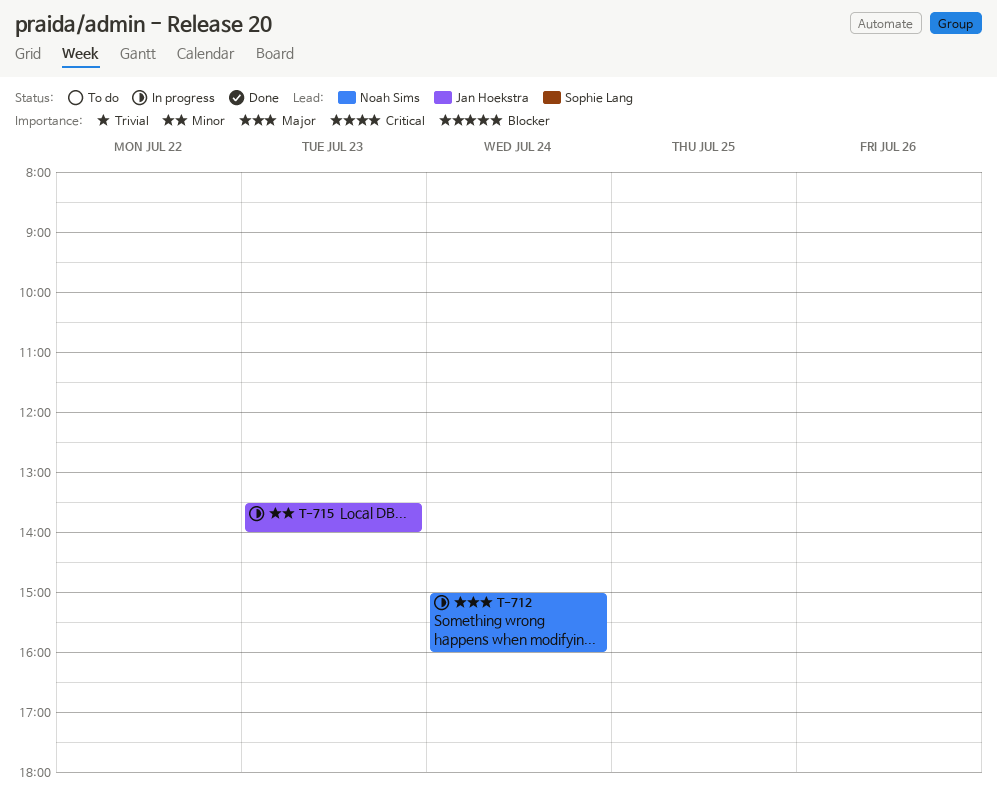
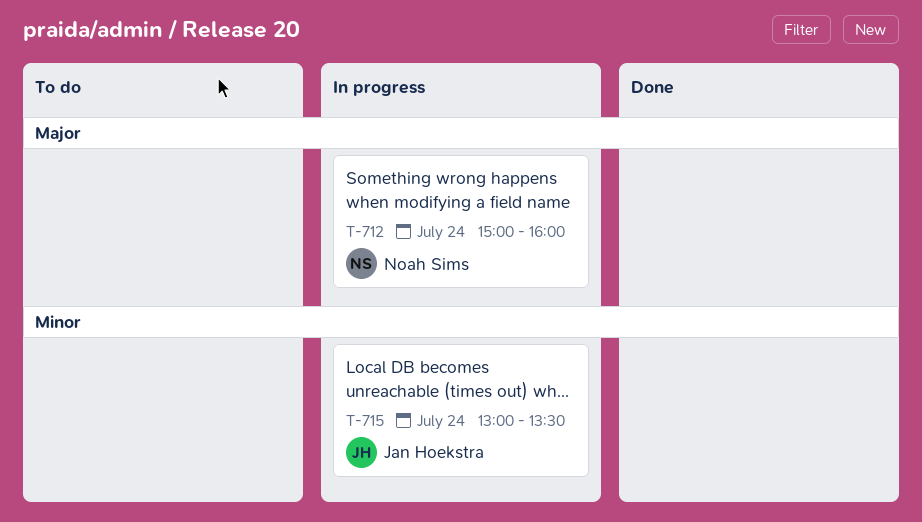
T-715, day: Jul 23 -> Jul 24
T-715, begins: 13:30 -> 13:00
T-715, ends: 14:00 -> 13:30

